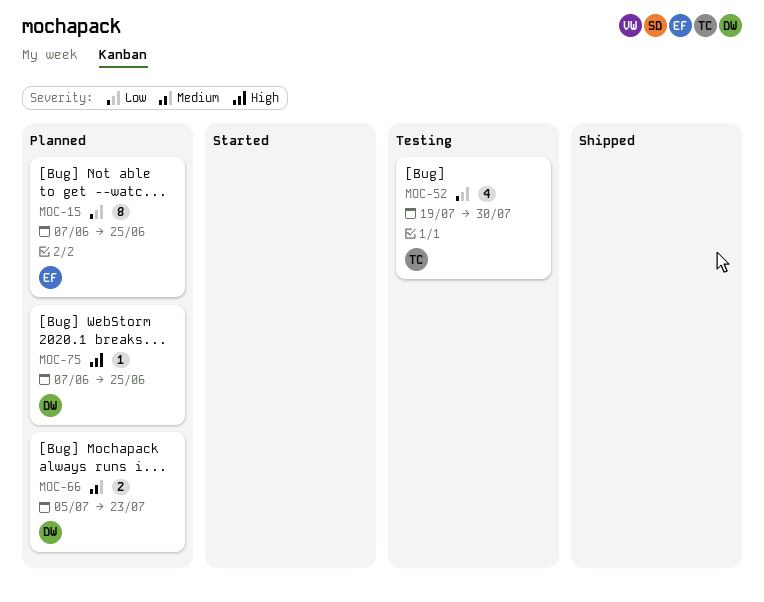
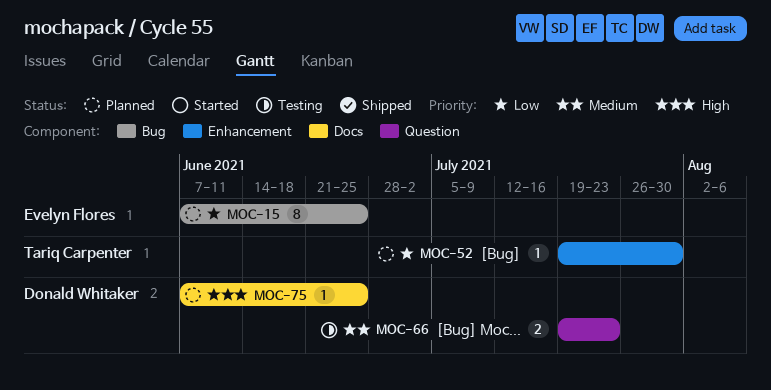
MOC-52, status: Testing -> Planned
MOC-52, estimate: 4 -> 1
MOC-66, status: Planned -> Testing
MOC-66, start: Jul 5 -> Jul 19

